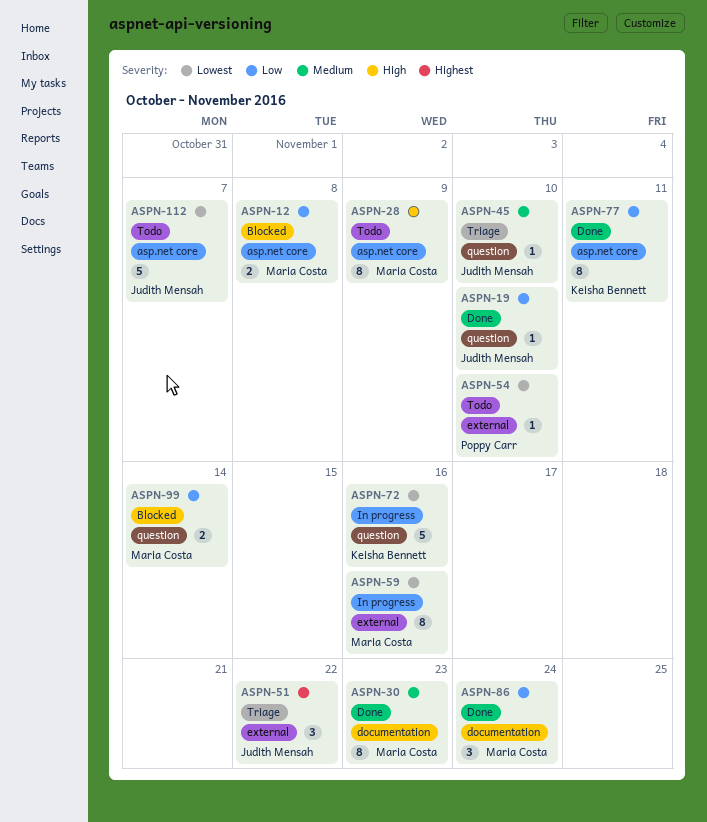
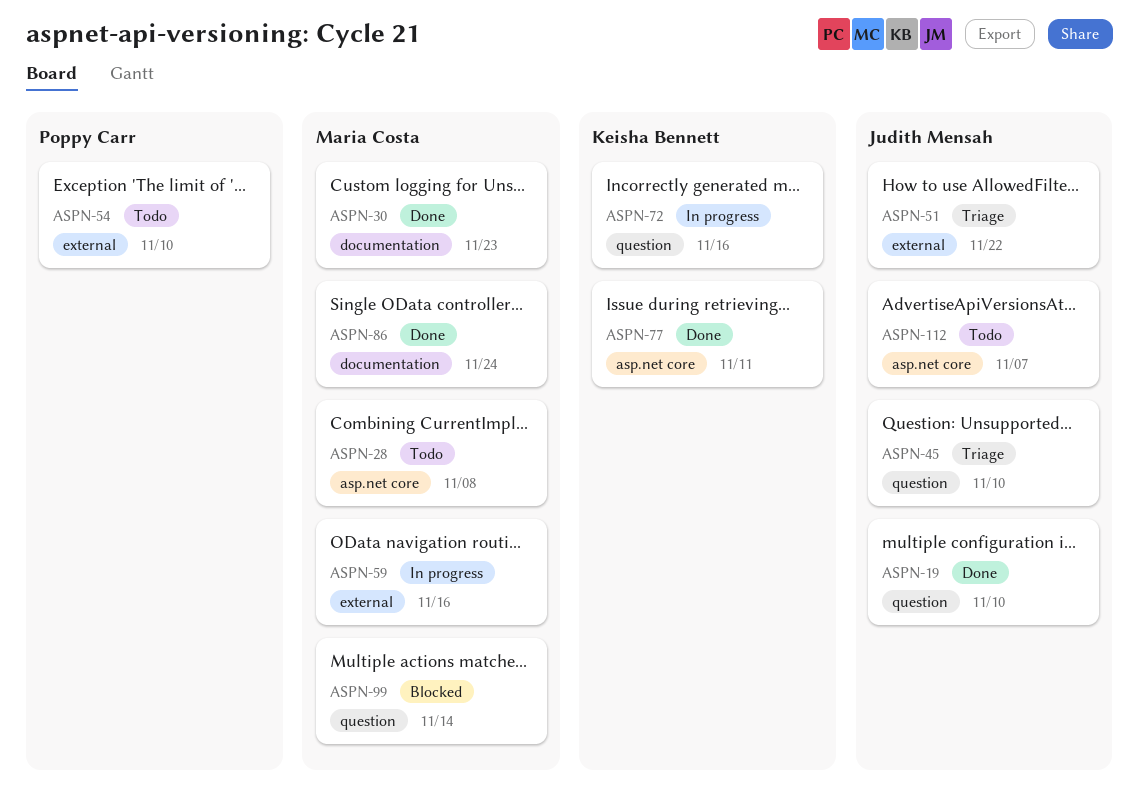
ASPN-12: present -> none
ASPN-28, due: Nov 9 -> Nov 8

